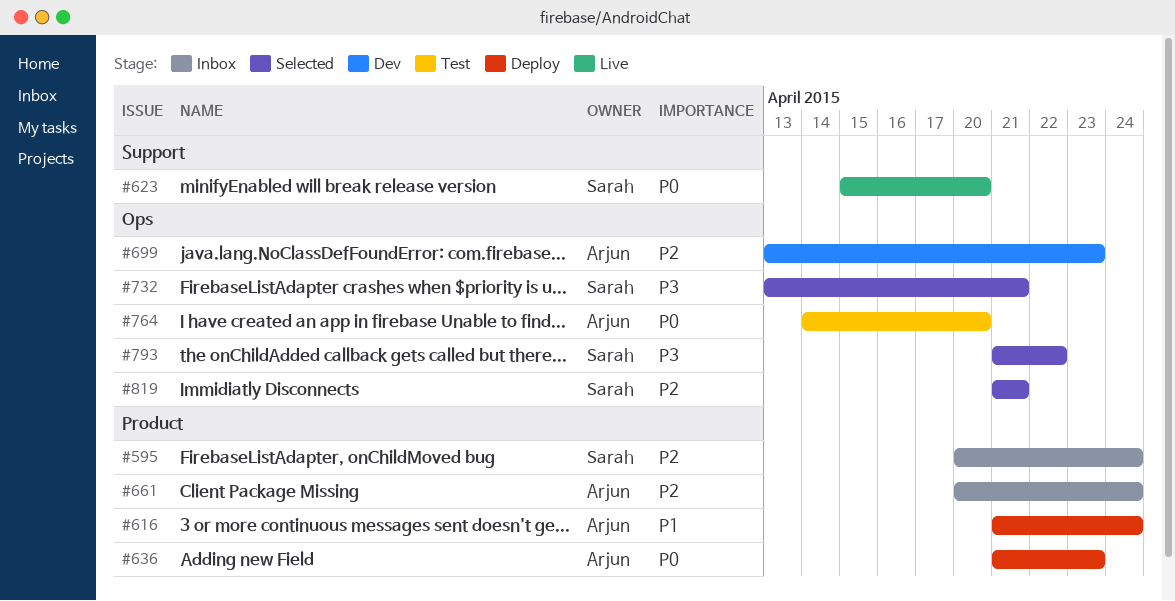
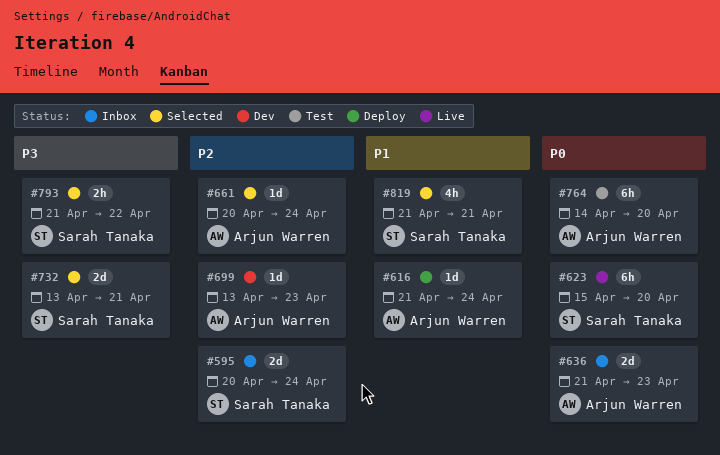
#636, status: Deploy -> Inbox
#661, status: Inbox -> Selected
#819, priority: P2 -> P1

